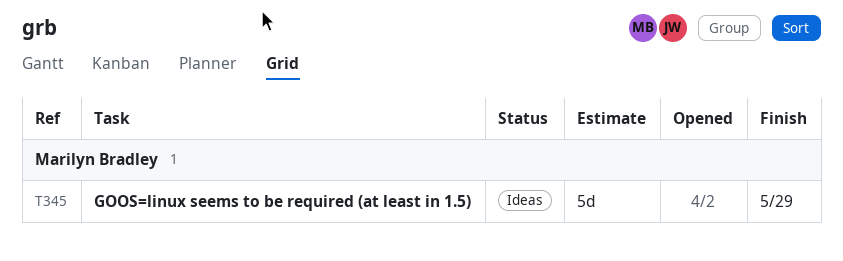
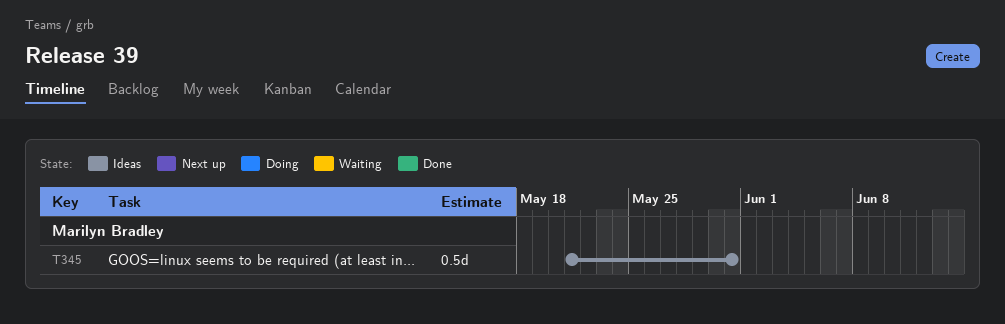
T345, estimate: 5d -> 0.5d
T345, due: May 29 -> May 31

